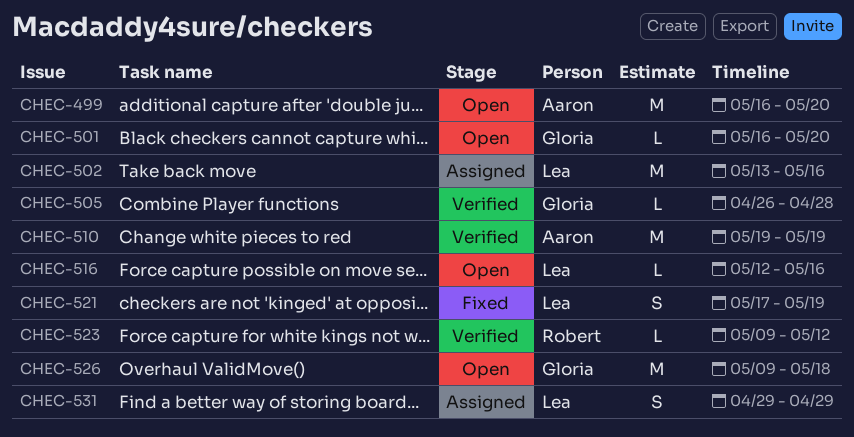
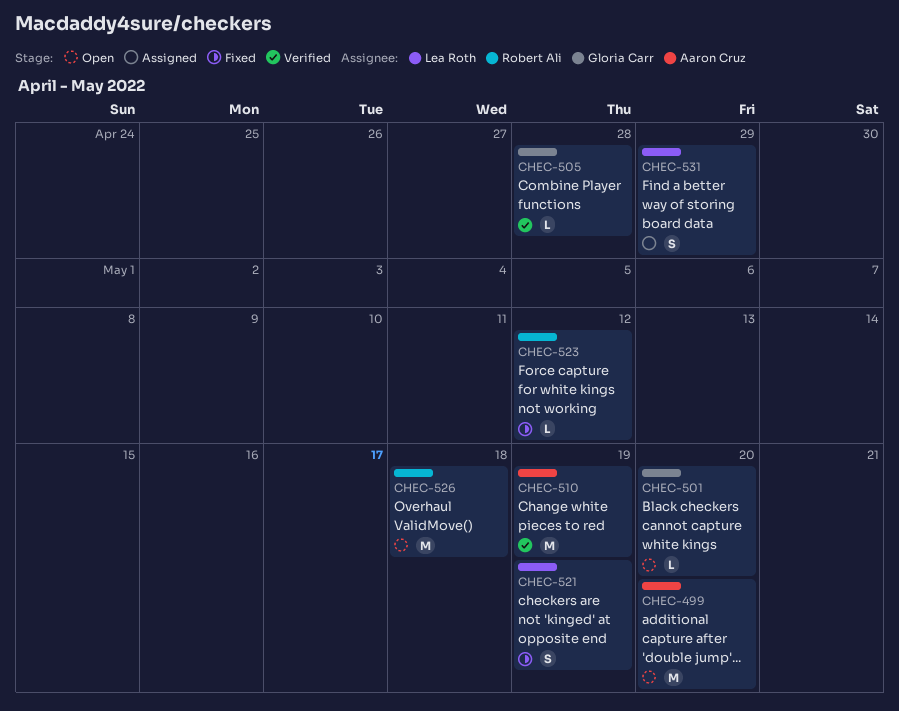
CHEC-502: present -> none
CHEC-516: present -> none
CHEC-523, status: Verified -> Fixed
CHEC-526, owner: Gloria Carr -> Robert Ali

